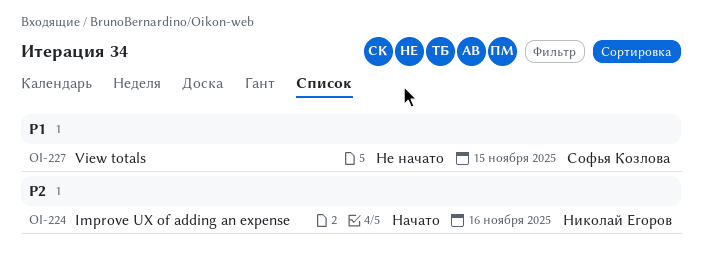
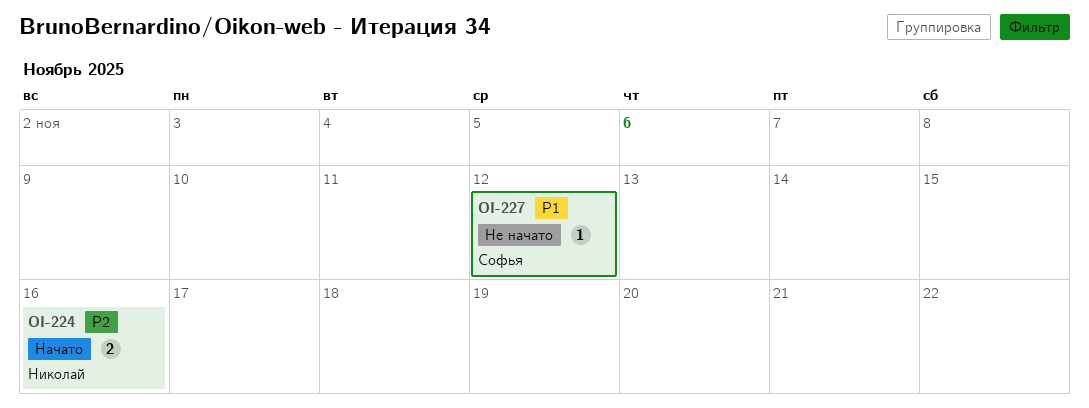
OI-227, due: Nov 15 -> Nov 12

